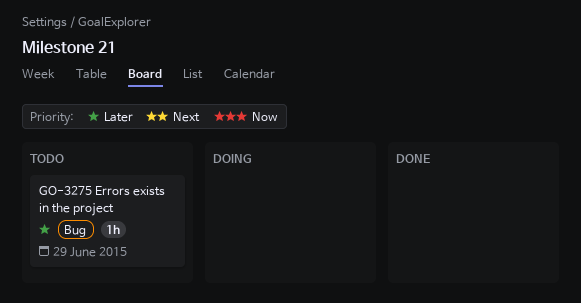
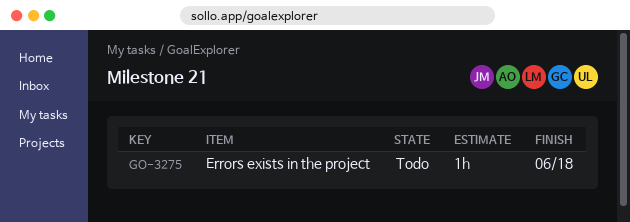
GO-3275, due: Jun 29 -> Jun 18

